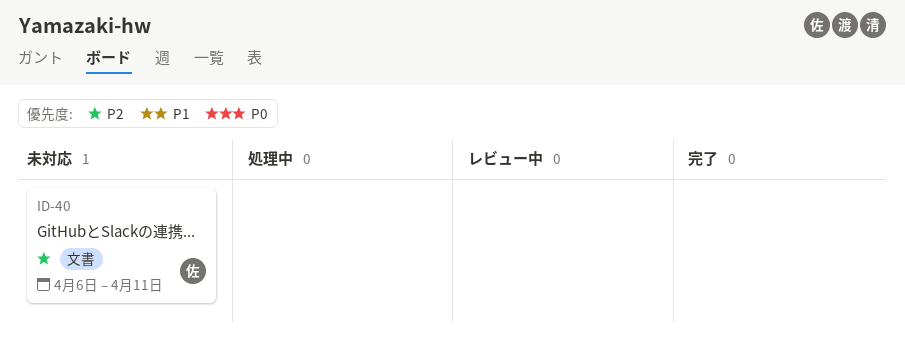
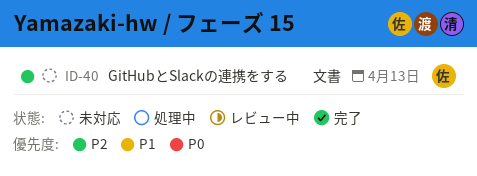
ID-40, due: Apr 11 -> Apr 13

